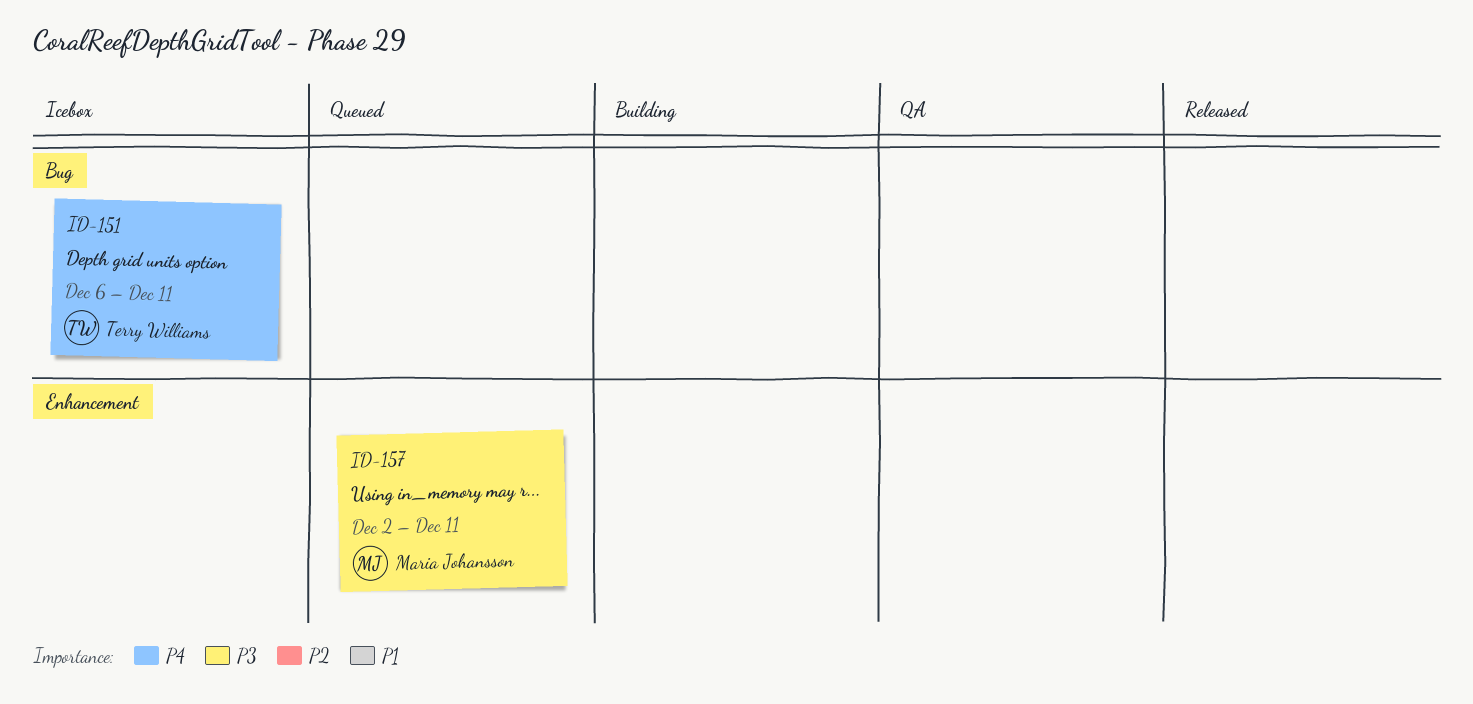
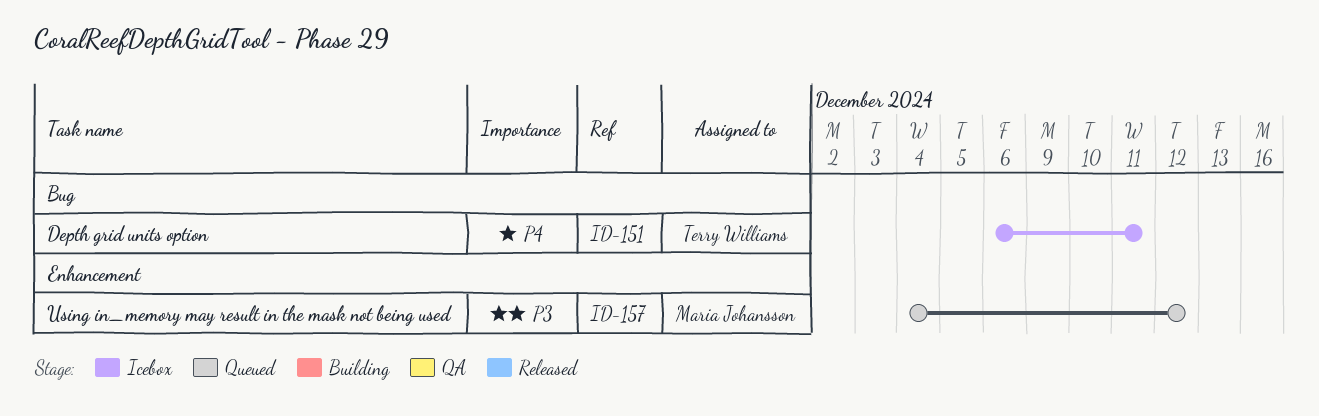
ID-157, start: Dec 2 -> Dec 4
ID-157, due: Dec 11 -> Dec 12

